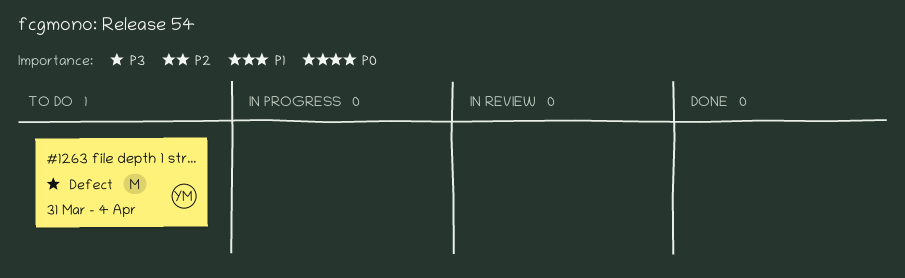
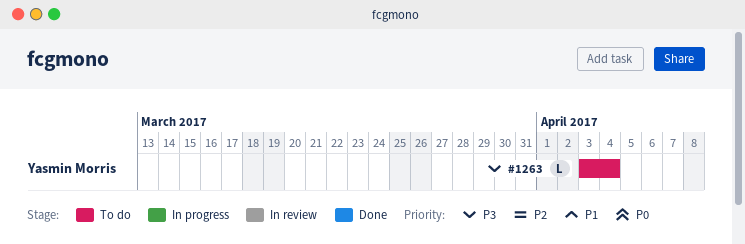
#1263, estimate: M -> L
#1263, start: Mar 31 -> Apr 3

